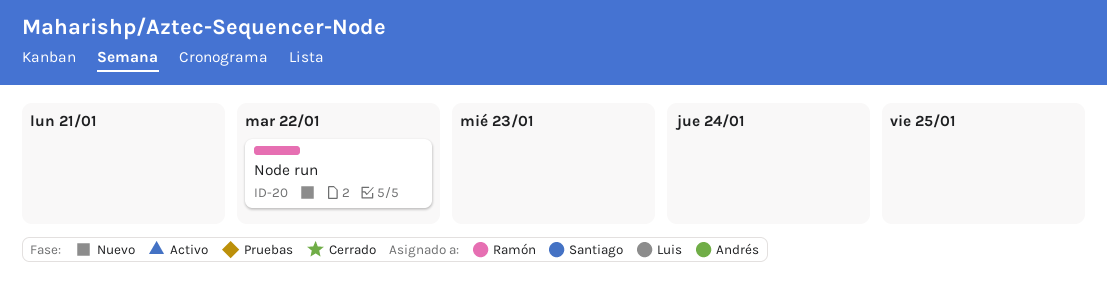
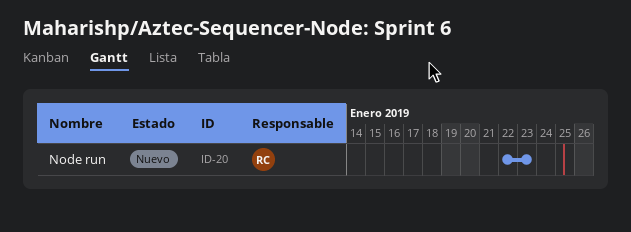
ID-20, due: Jan 22 -> Jan 23

